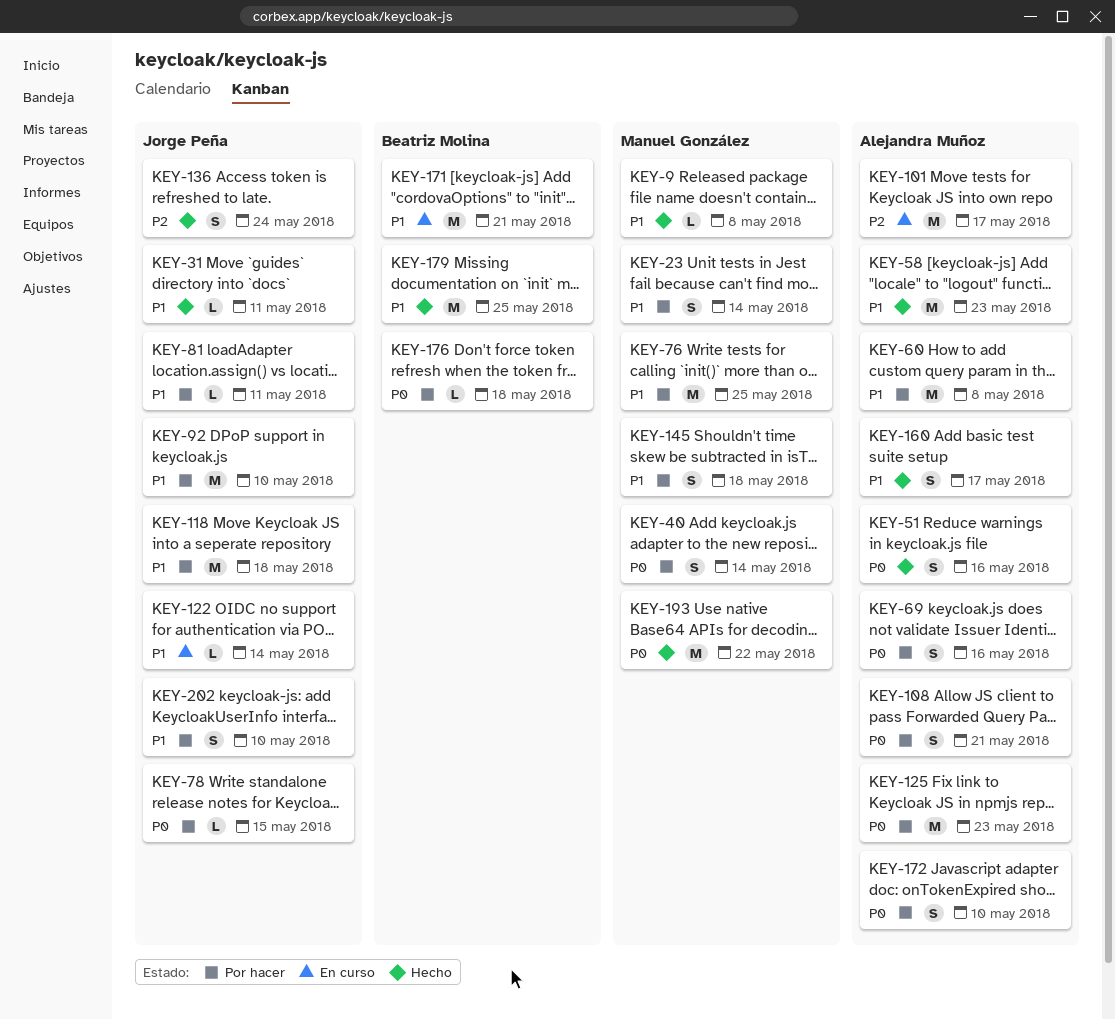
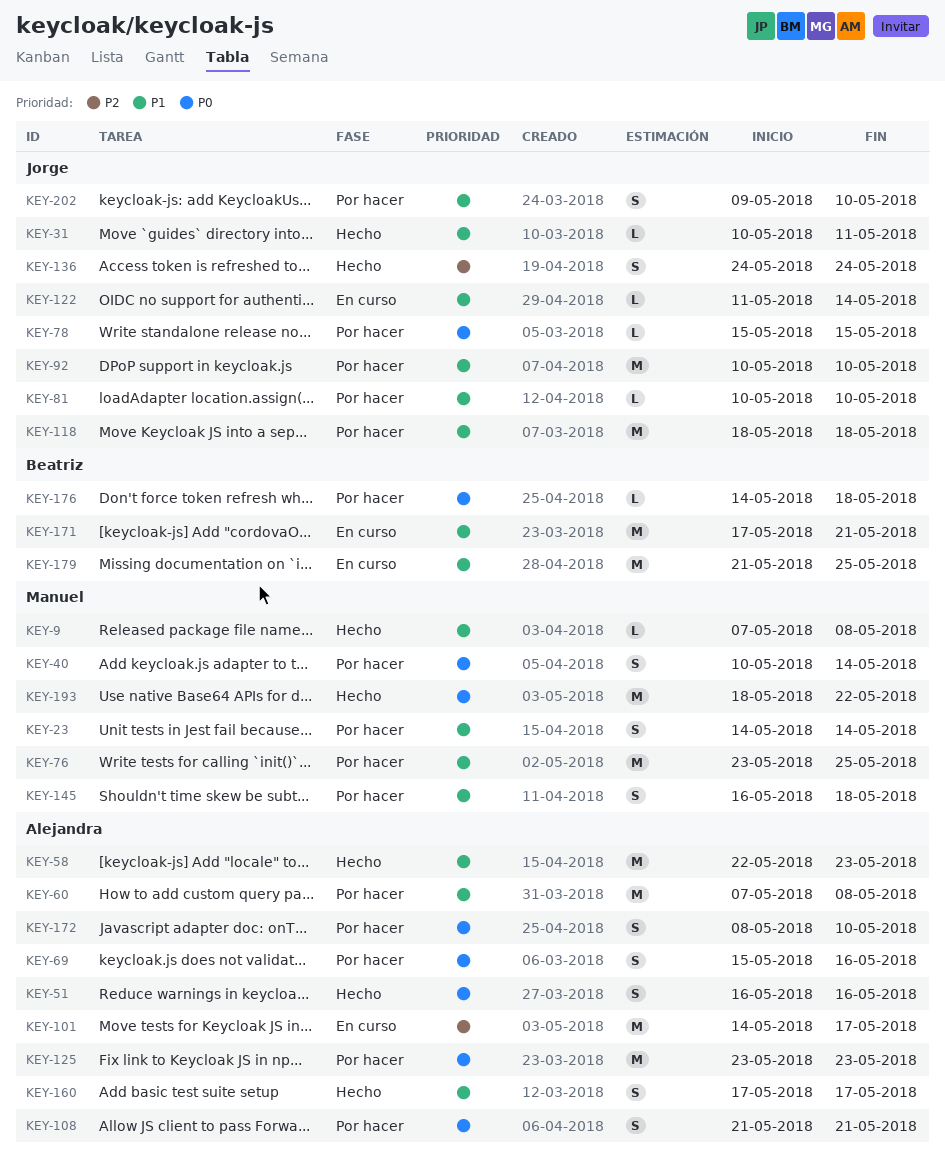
KEY-81, due: May 11 -> May 10
KEY-179, status: Hecho -> En curso

